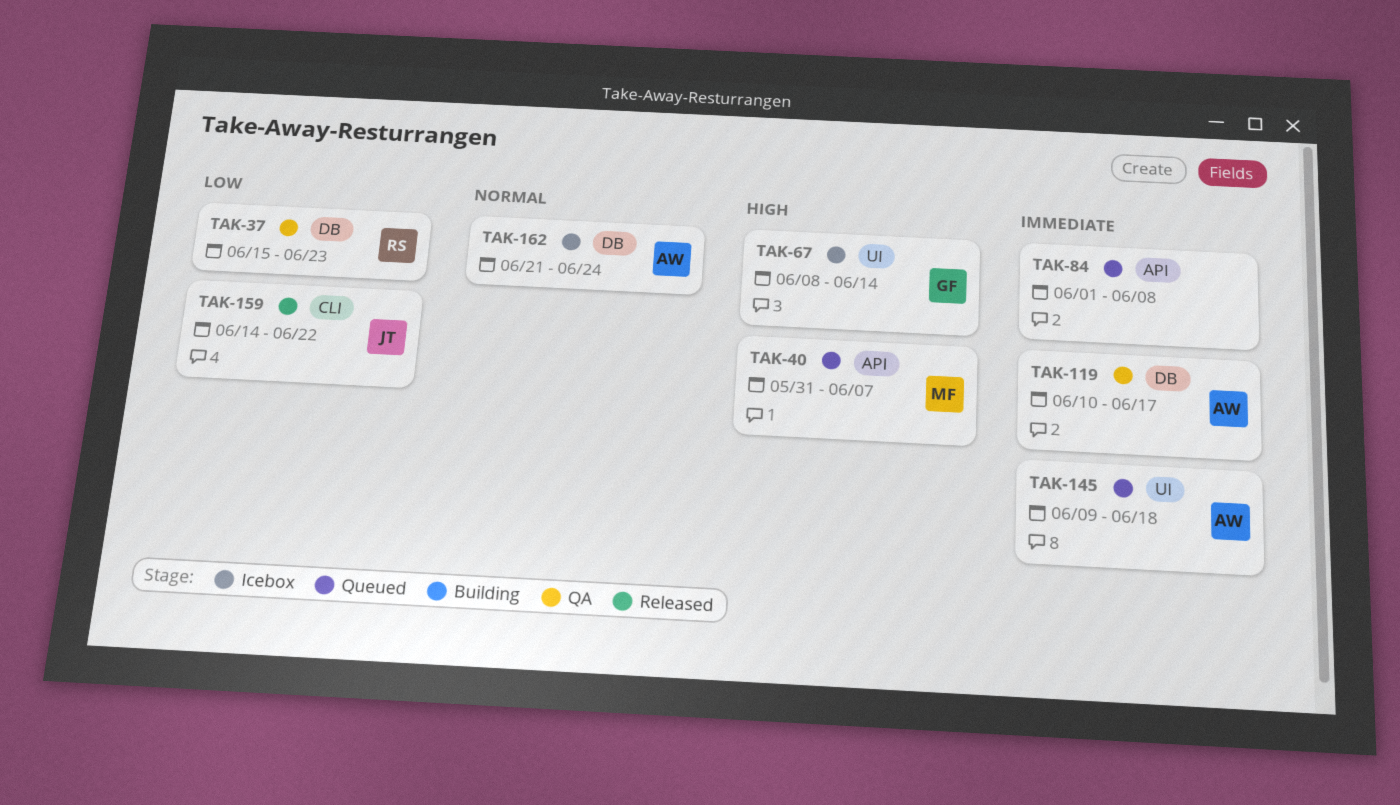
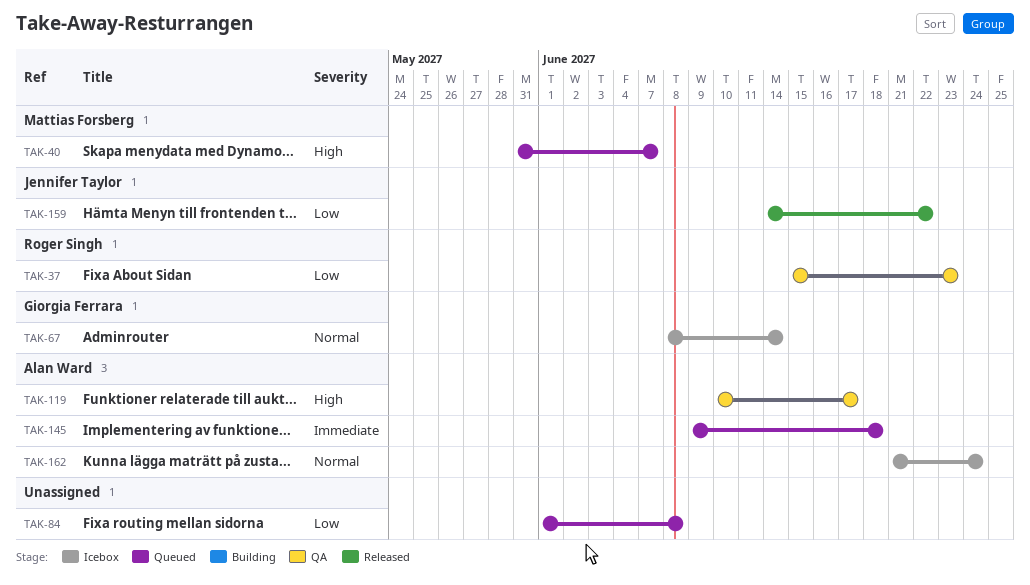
TAK-67, priority: High -> Normal
TAK-84, priority: Immediate -> Low
TAK-119, priority: Immediate -> High

